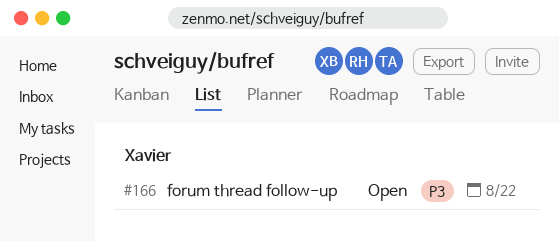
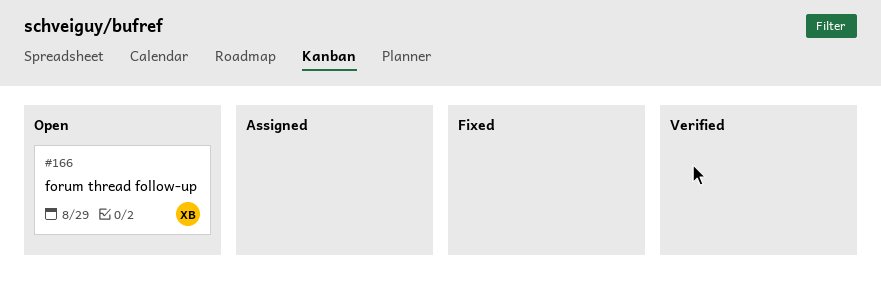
#166, due: Aug 22 -> Aug 29

